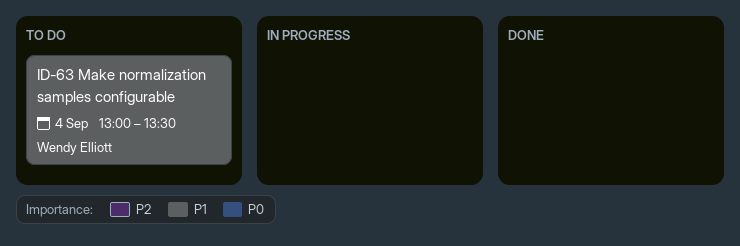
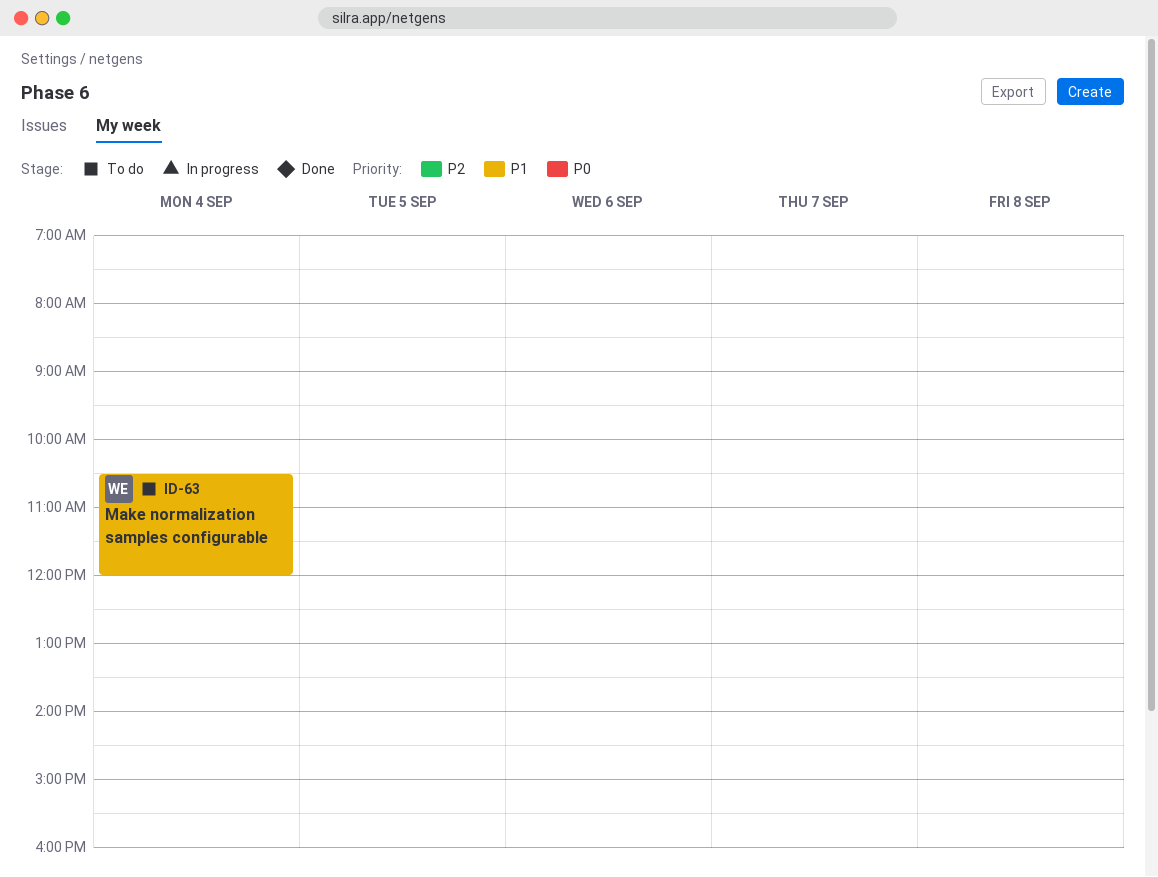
ID-63, begins: 13:00 -> 10:30
ID-63, ends: 13:30 -> 12:00

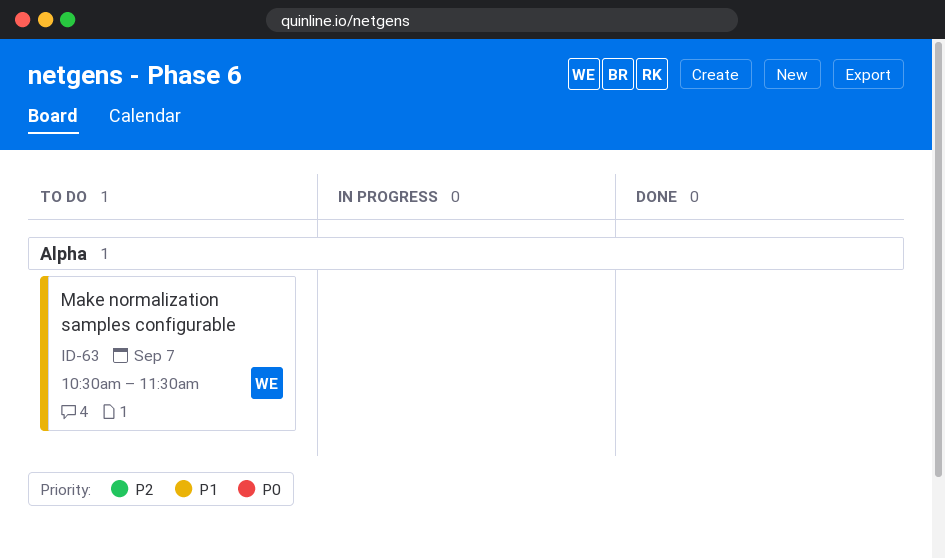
ID-63, day: Sep 4 -> Sep 7
ID-63, ends: 12:00 -> 11:30

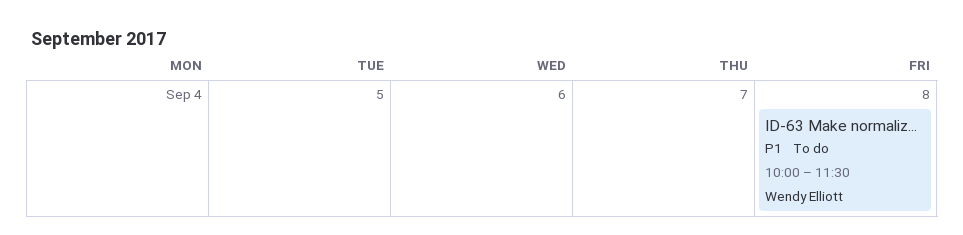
ID-63, day: Sep 7 -> Sep 8
ID-63, begins: 10:30 -> 10:00

